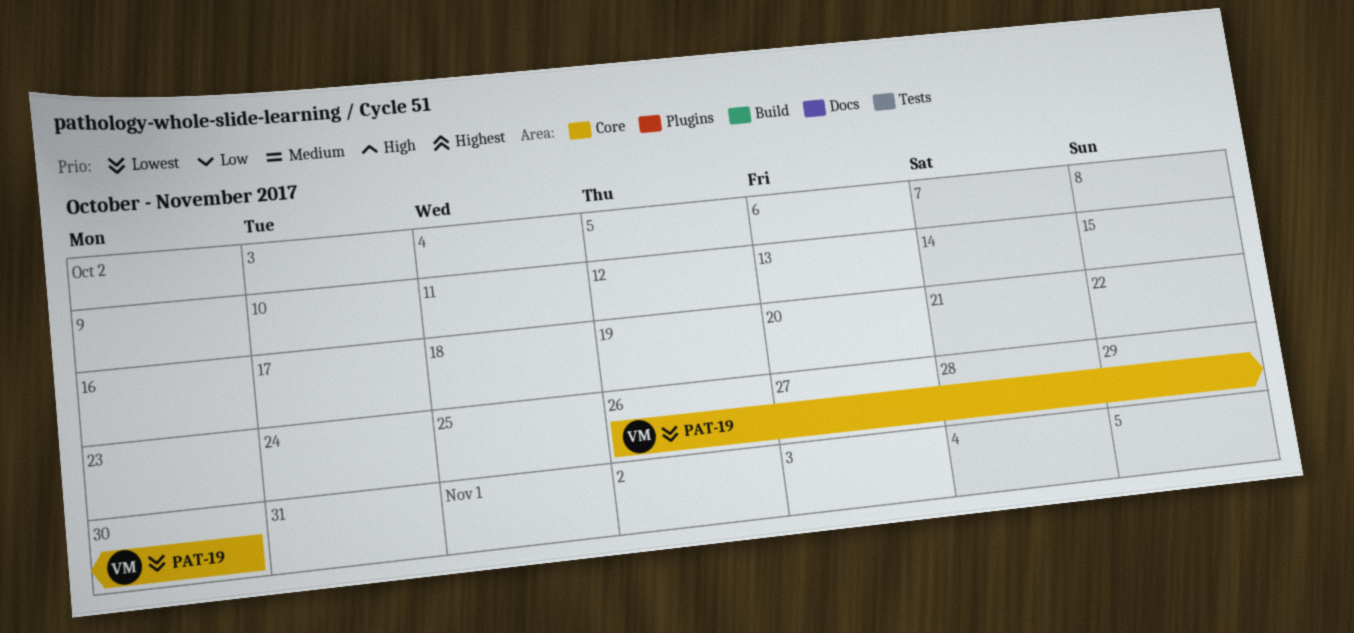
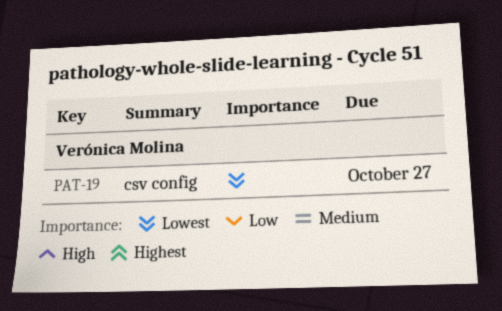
PAT-19, due: Oct 30 -> Oct 27

